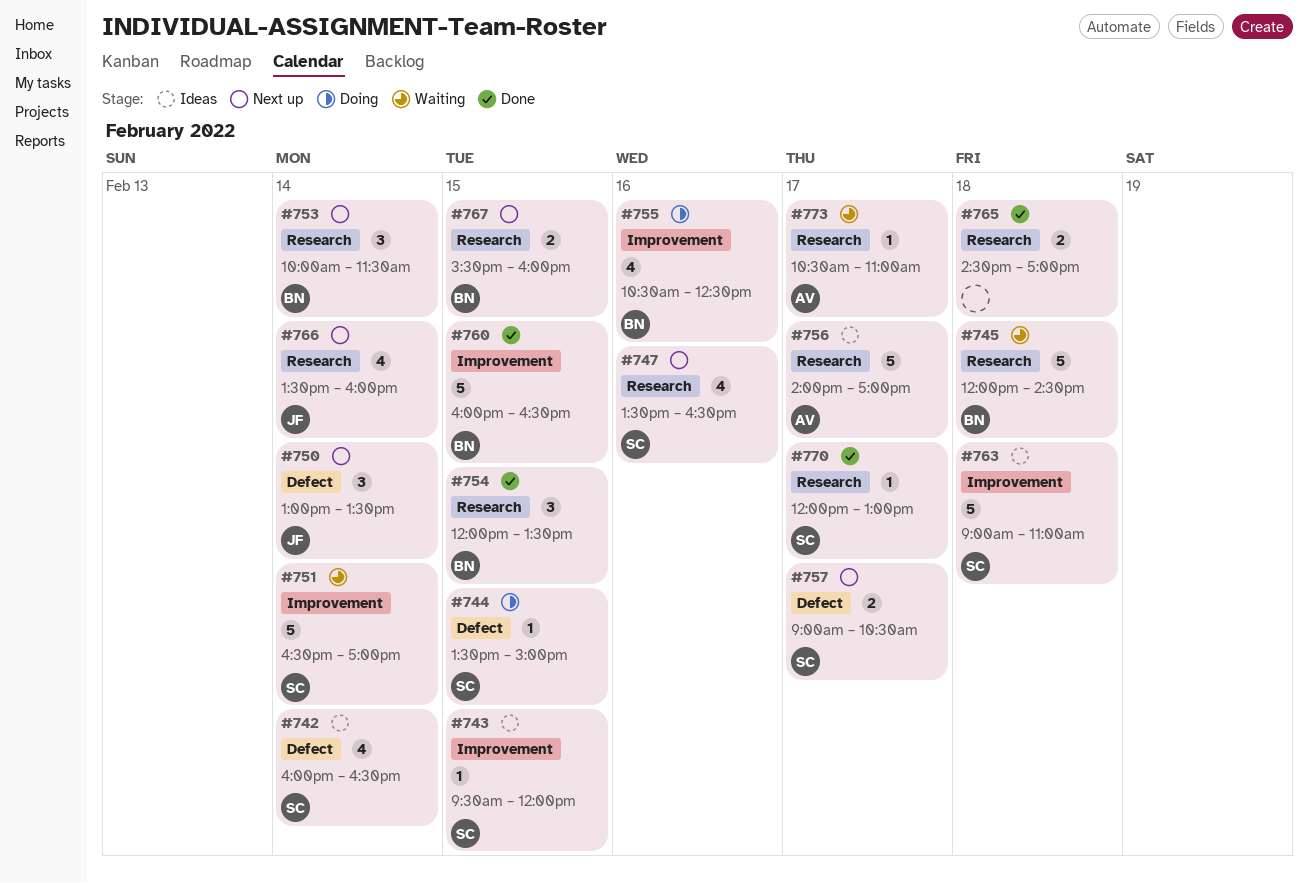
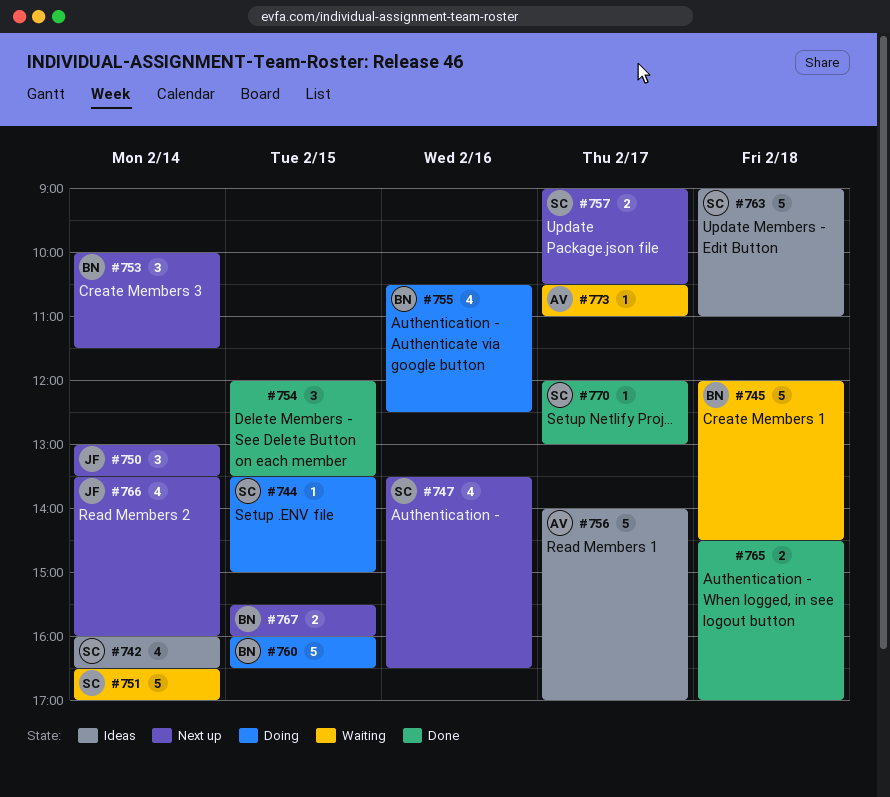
#743: present -> none
#754, owner: BN -> none
#760, status: Done -> Doing

